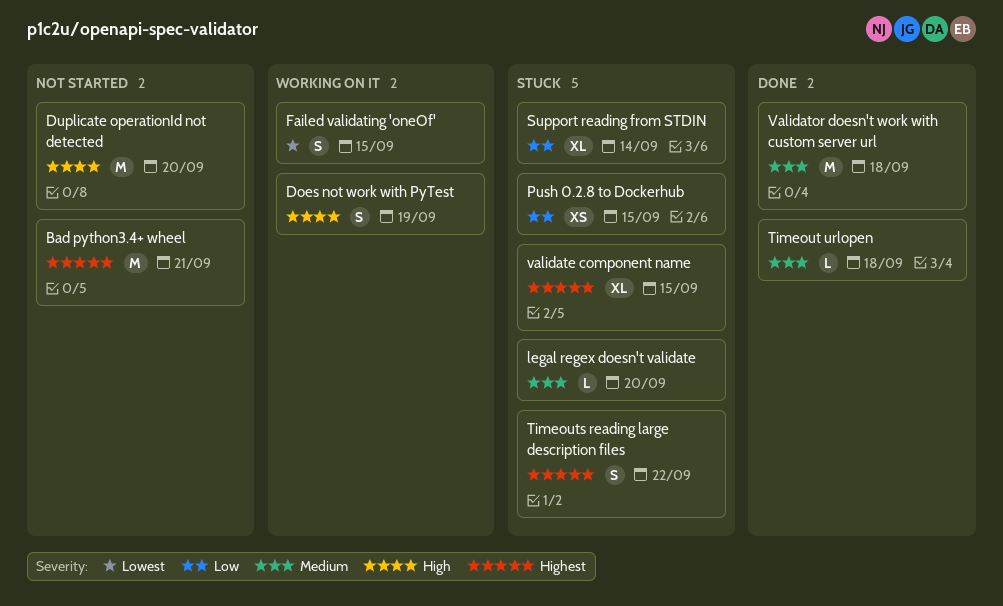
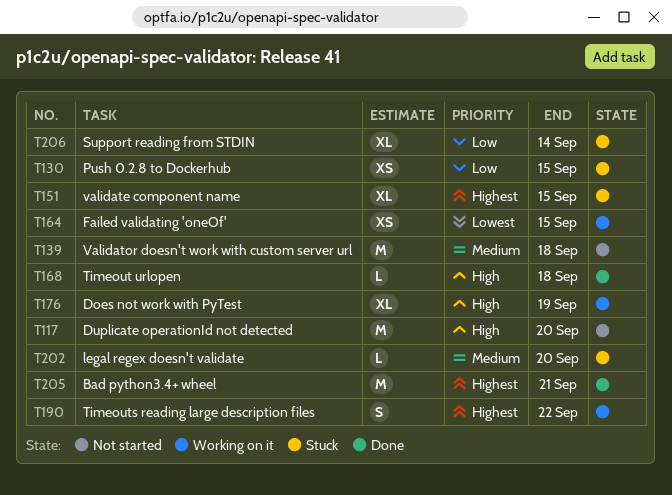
Bad python3.4+ wheel, status: Not started -> Done
Does not work with PyTest, estimate: S -> XL
Failed validating 'oneOf', estimate: S -> XS
Timeout urlopen, priority: Medium -> High
Timeouts reading large description files, status: Stuck -> Working on it
Validator doesn't work with custom server url, status: Done -> Not started

